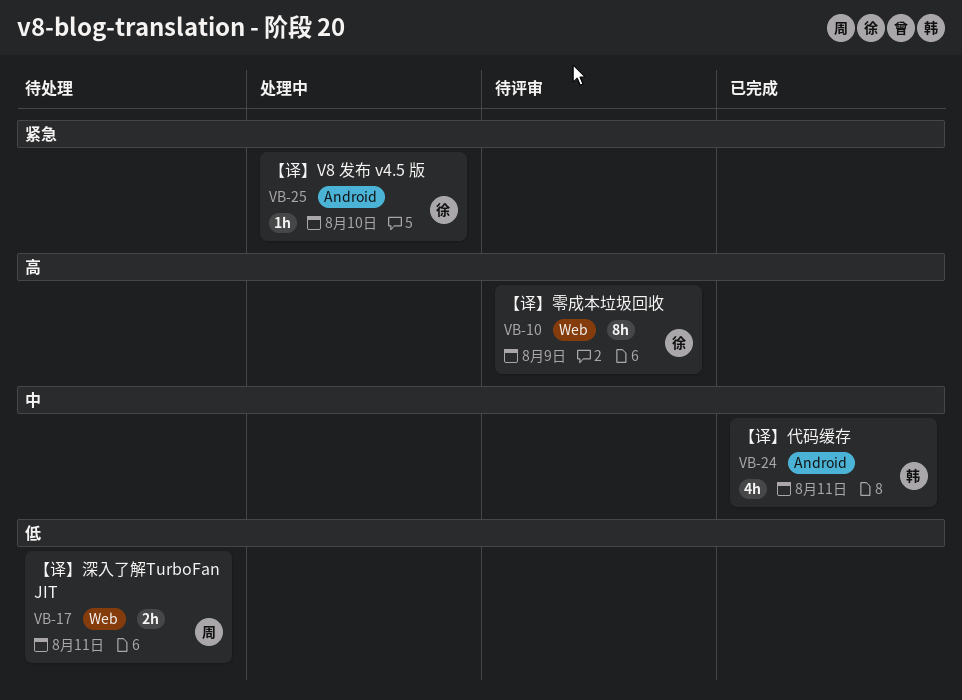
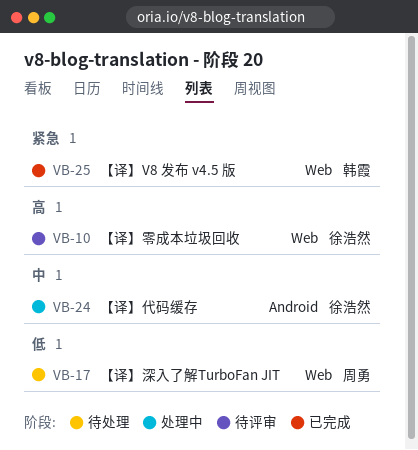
VB-24, status: 已完成 -> 处理中
VB-24, owner: 韩霞 -> 徐浩然
VB-25, status: 处理中 -> 已完成
VB-25, owner: 徐浩然 -> 韩霞
VB-25, label: Android -> Web

